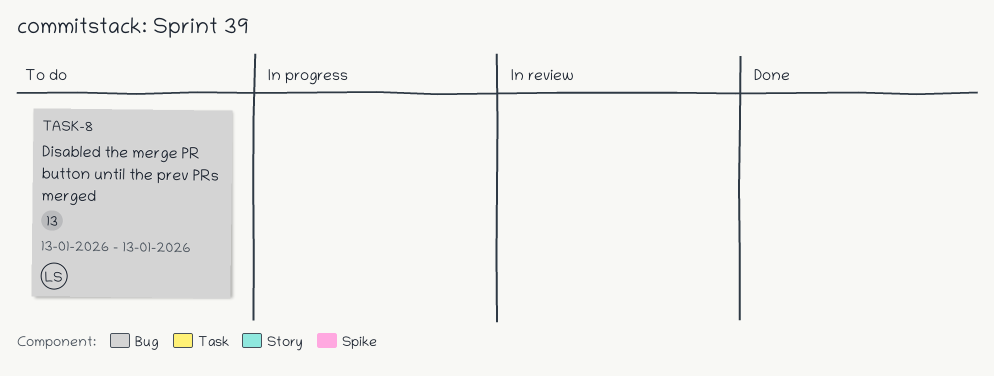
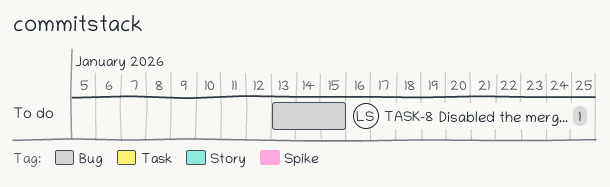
TASK-8, estimate: 13 -> 1
TASK-8, due: Jan 13 -> Jan 15

